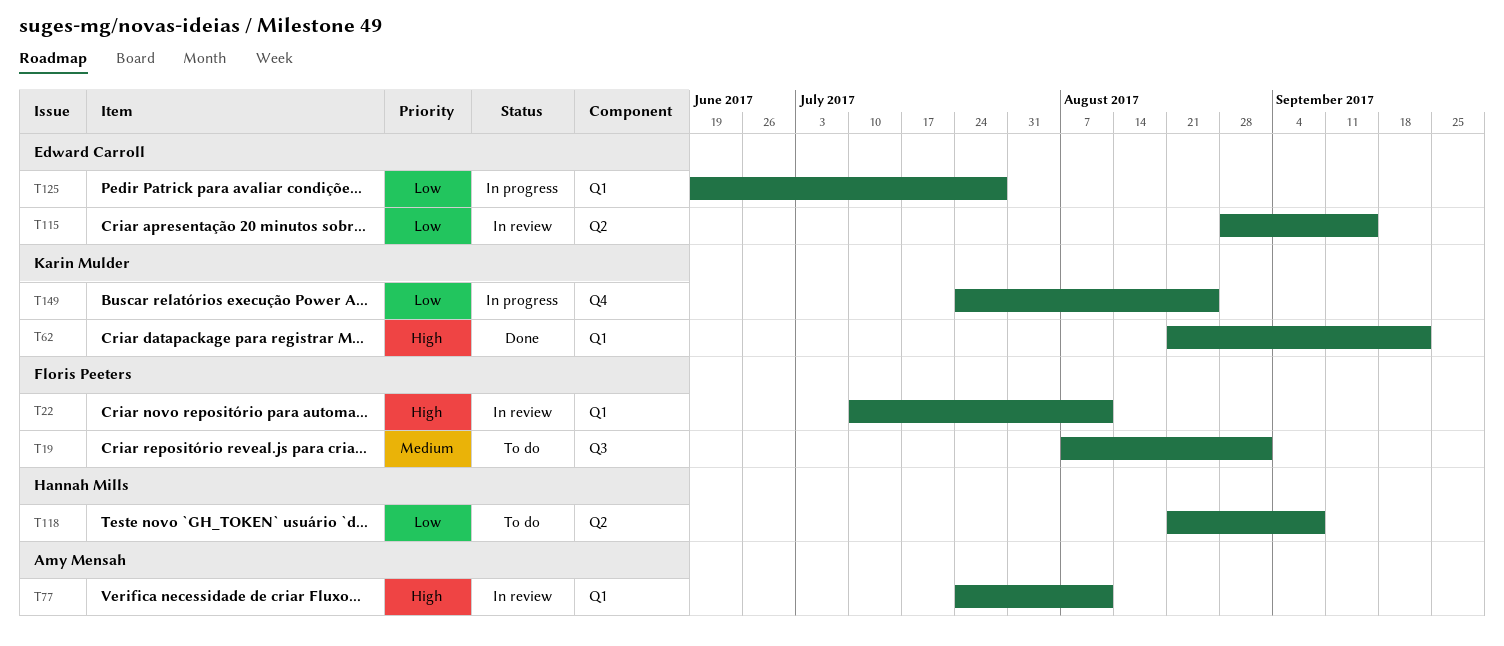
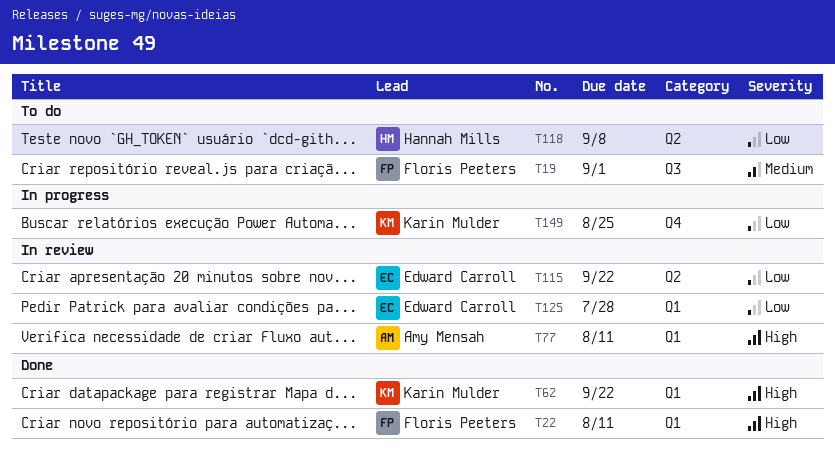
T22, status: In review -> Done
T115, due: Sep 15 -> Sep 22
T125, status: In progress -> In review

